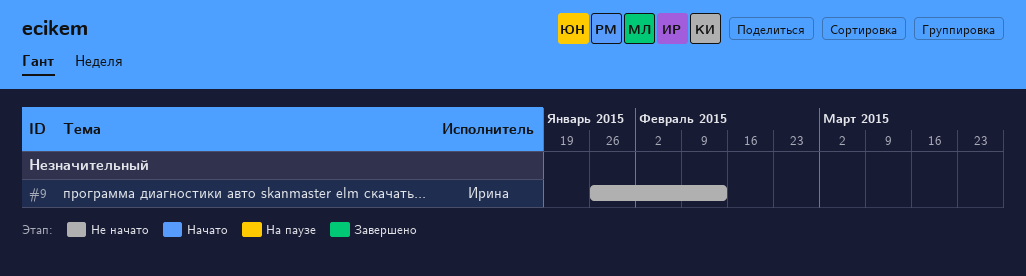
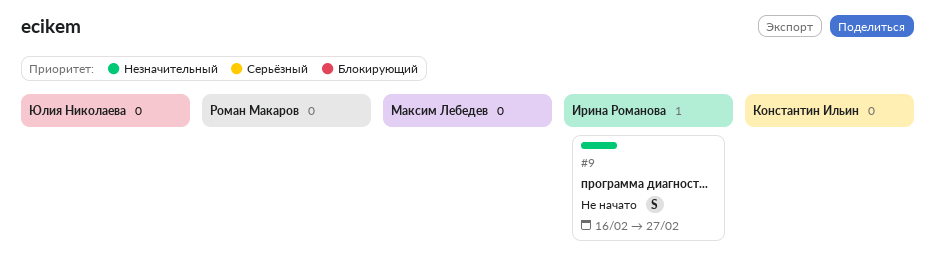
#9, start: Jan 26 -> Feb 16
#9, due: Feb 13 -> Feb 27

